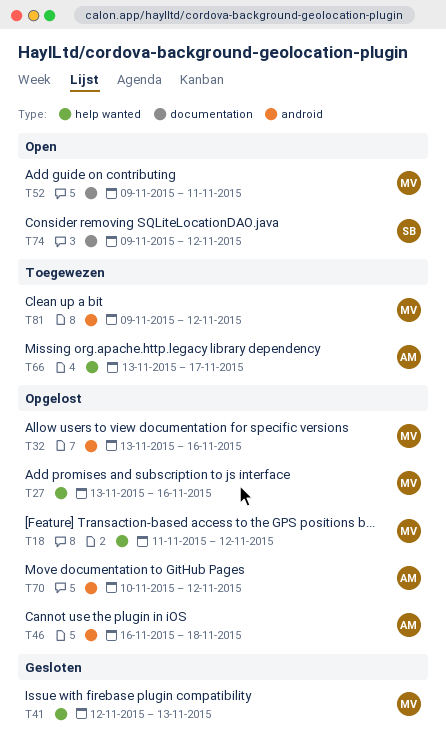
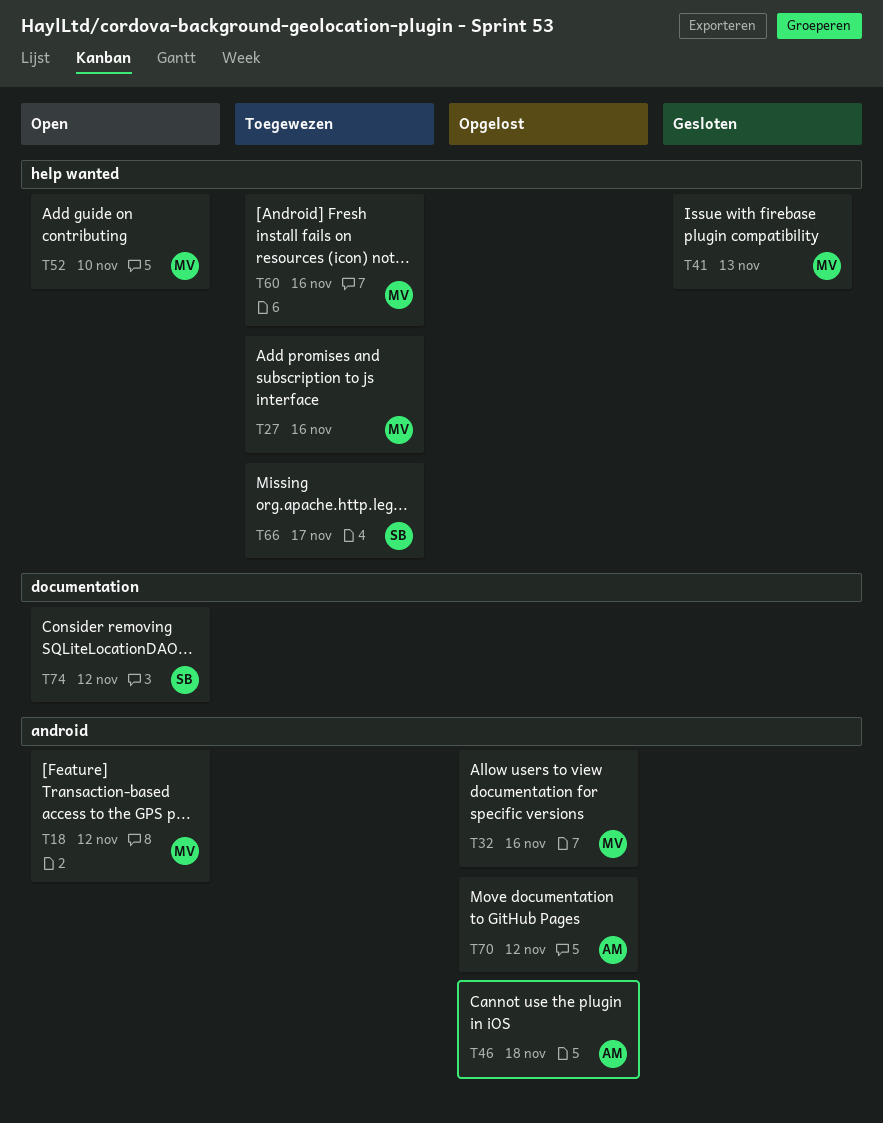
T18, status: Opgelost -> Open
T18, label: help wanted -> android
T27, status: Opgelost -> Toegewezen
T52, label: documentation -> help wanted
T52, due: Nov 11 -> Nov 10
T60: none -> present
T66, owner: AM -> SB
T81: present -> none

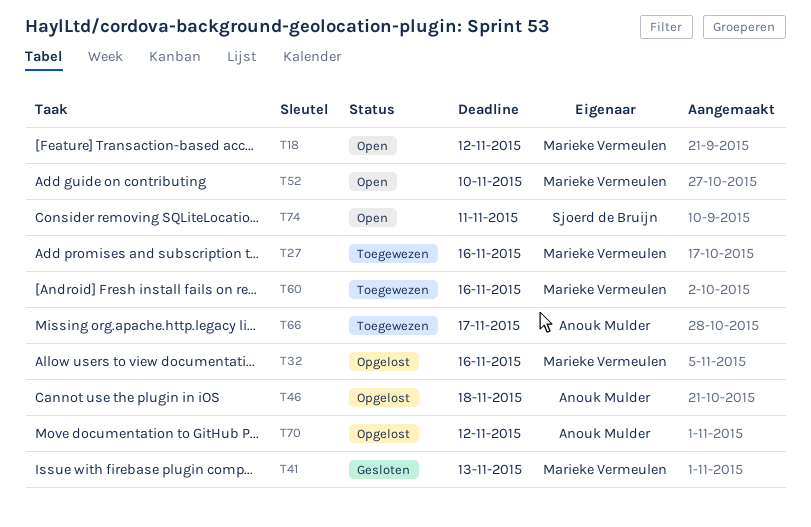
T66, owner: Sjoerd de Bruijn -> Anouk Mulder
T74, due: Nov 12 -> Nov 11

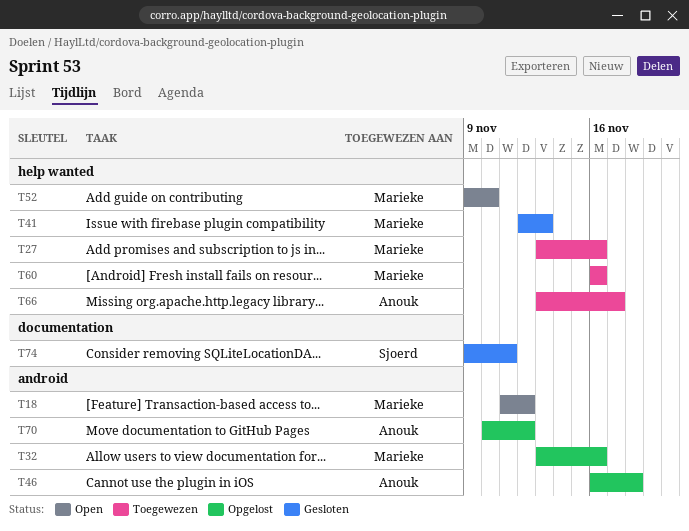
T74, status: Open -> Gesloten

